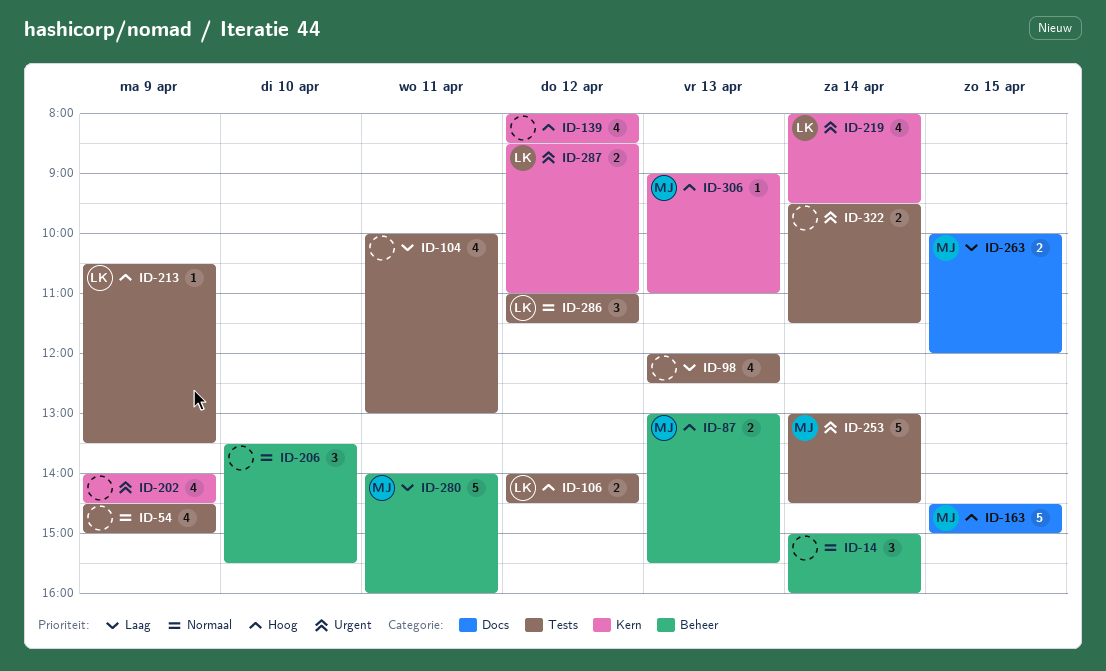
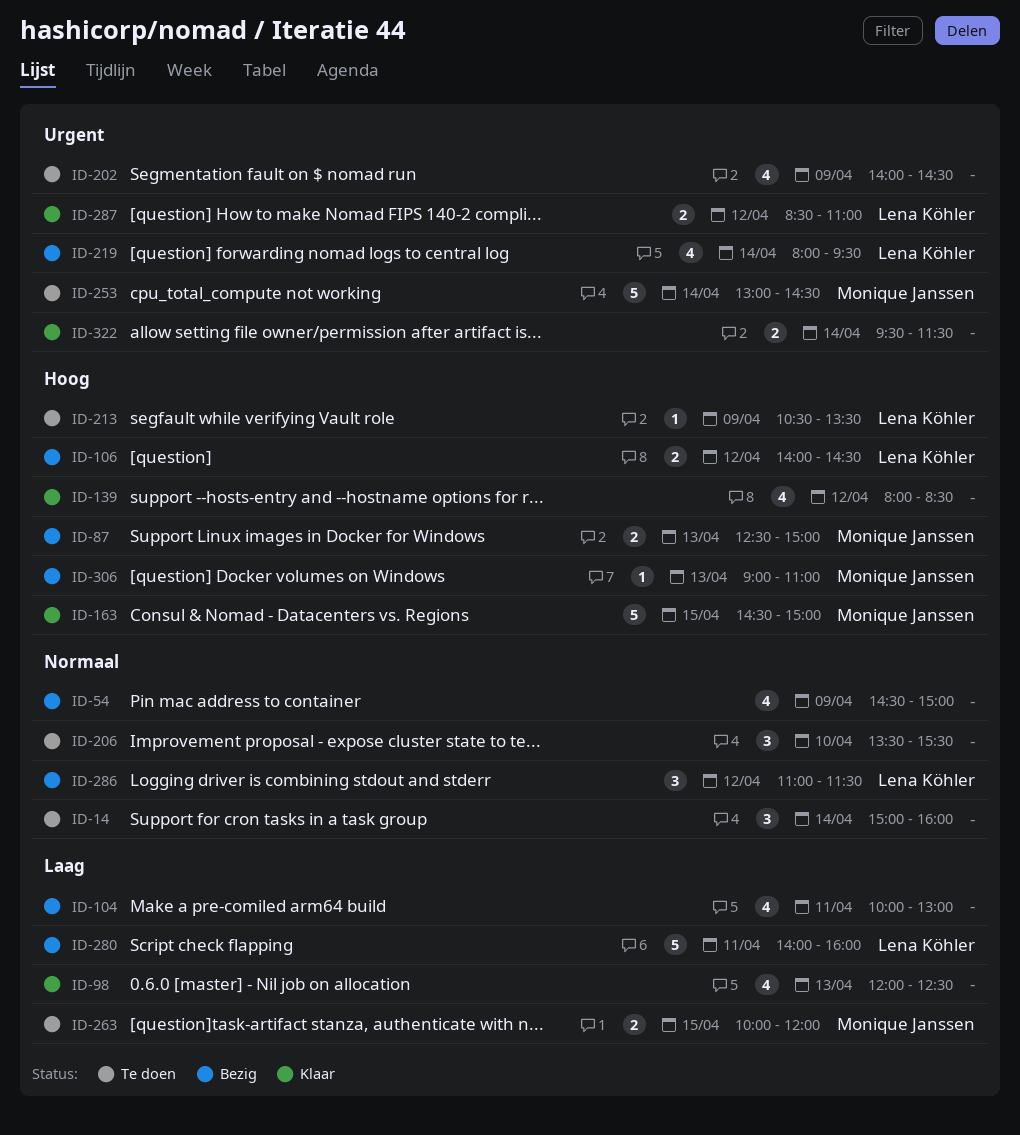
ID-87, begins: 13:00 -> 12:30
ID-87, ends: 15:30 -> 15:00
ID-280, owner: Monique Janssen -> Lena Köhler

